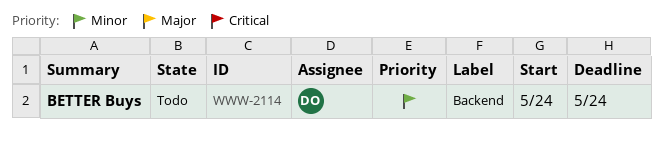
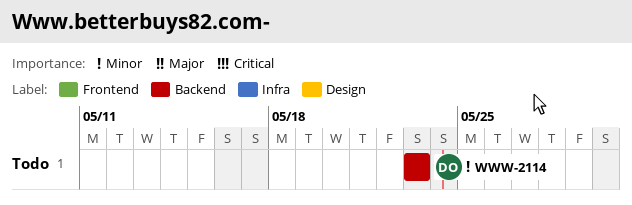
WWW-2114, start: May 24 -> May 23
WWW-2114, due: May 24 -> May 23

